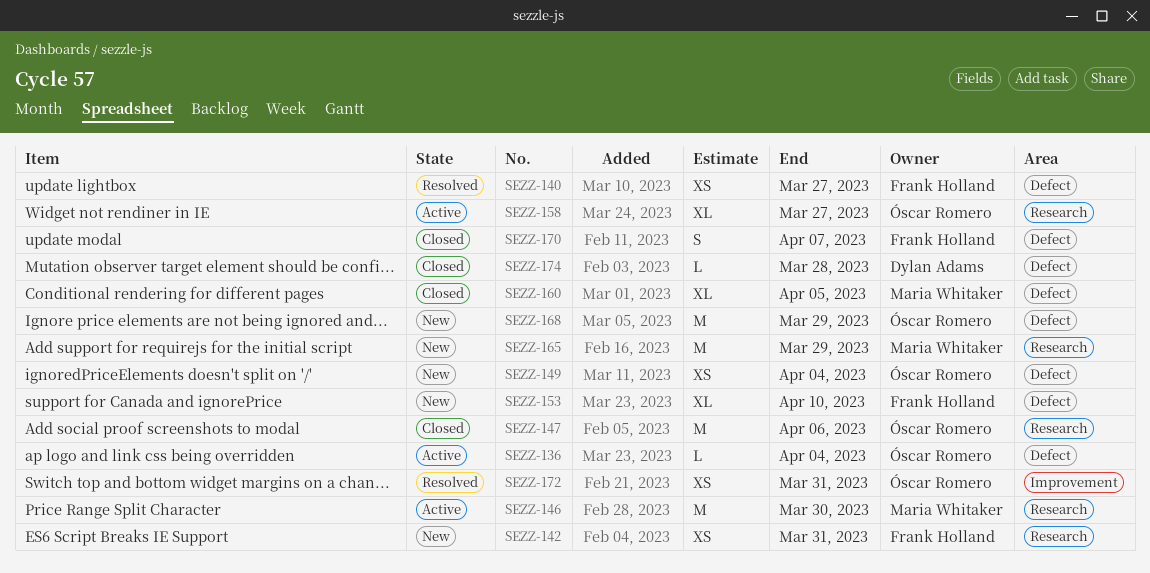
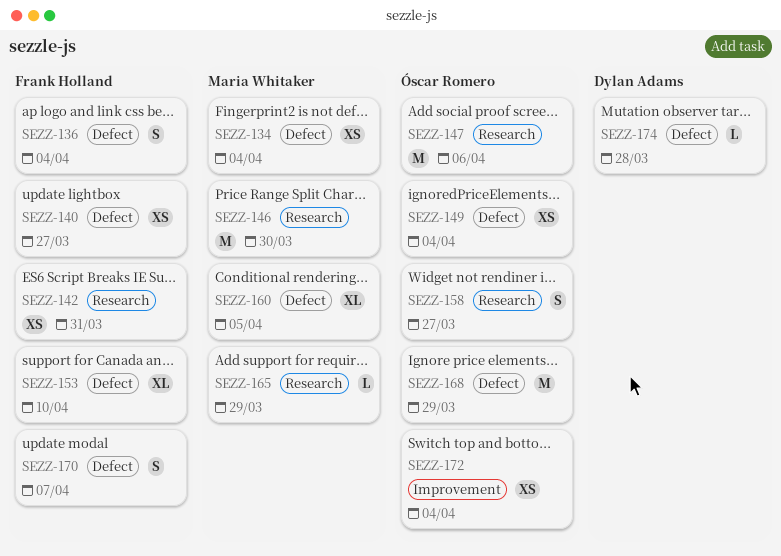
SEZZ-134: none -> present
SEZZ-136, owner: Óscar Romero -> Frank Holland
SEZZ-136, estimate: L -> S
SEZZ-158, estimate: XL -> S
SEZZ-165, estimate: M -> L
SEZZ-172, due: Mar 31 -> Apr 4

